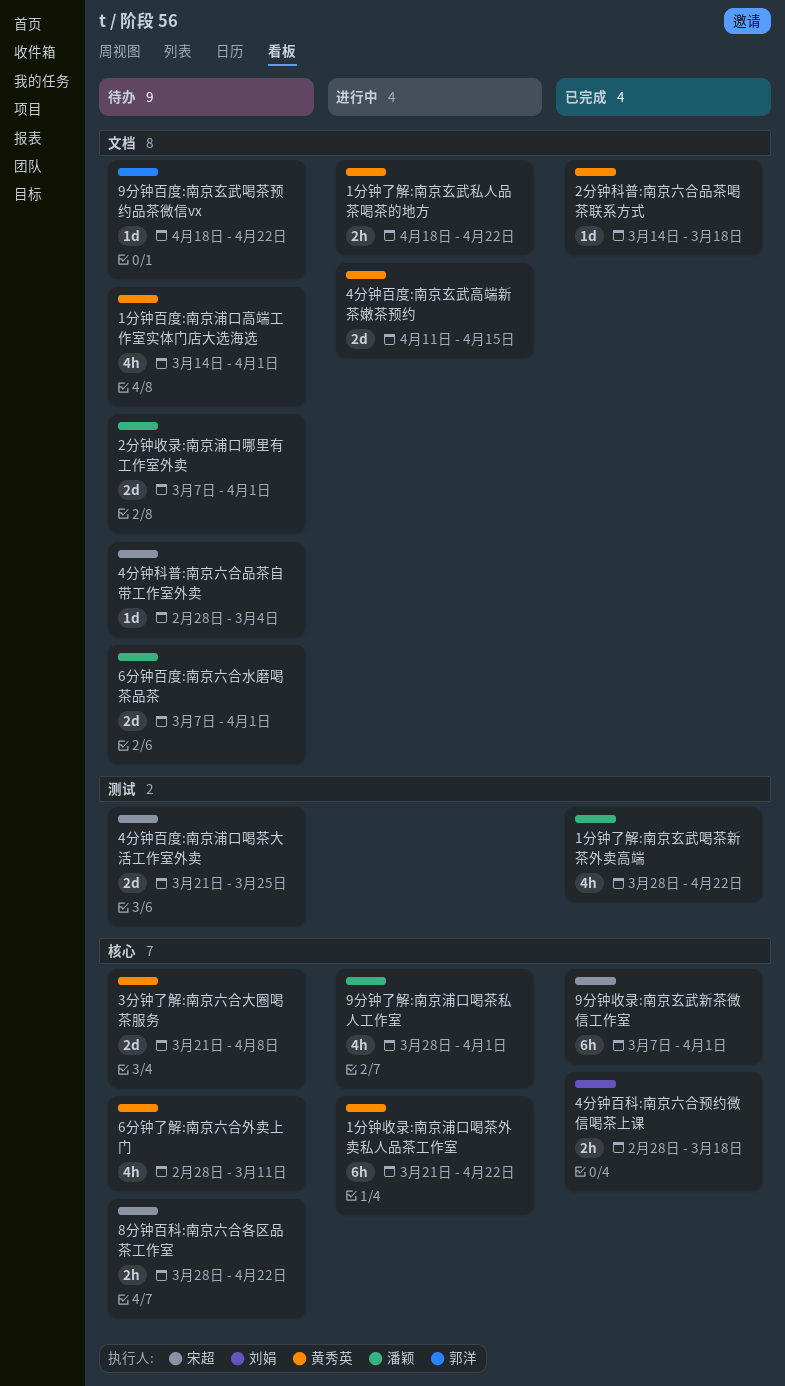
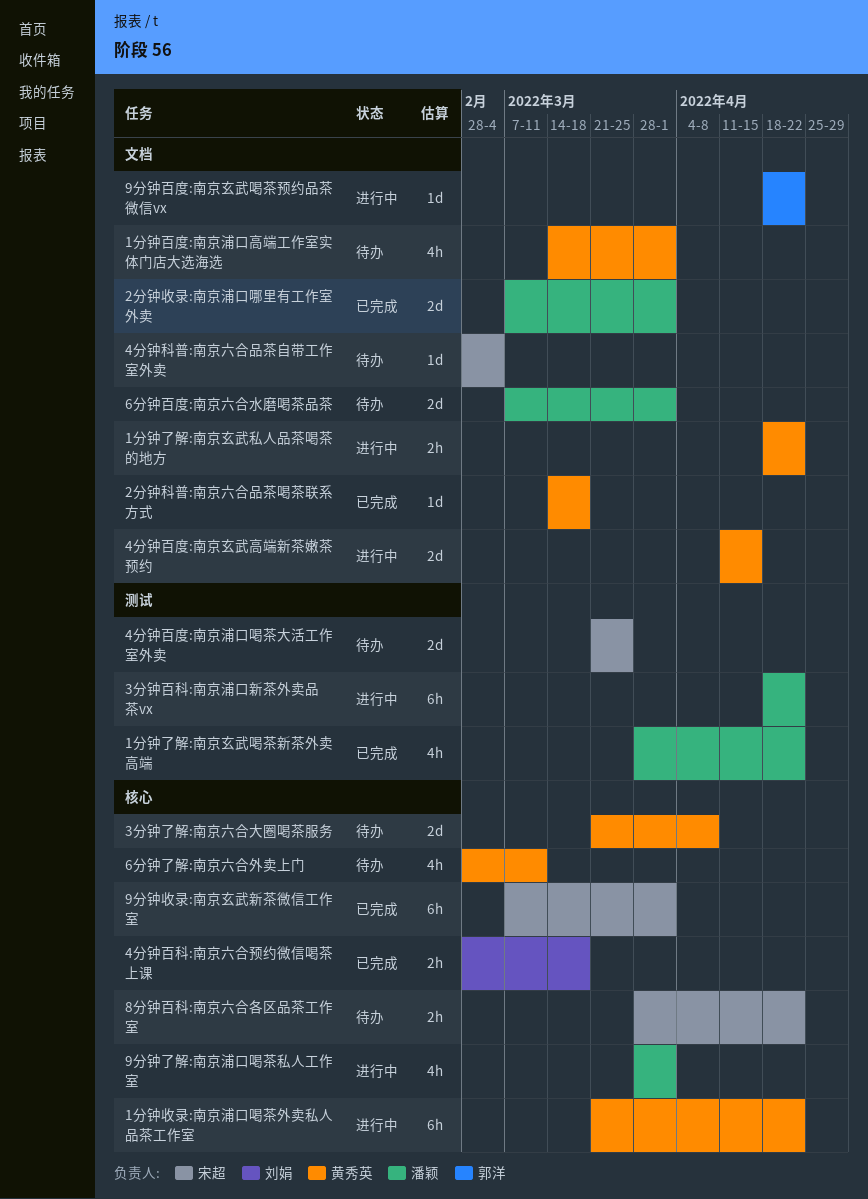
2分钟收录:南京浦口哪里有工作室外卖, status: 待办 -> 已完成
3分钟百科:南京浦口新茶外卖品茶vx: none -> present
9分钟百度:南京玄武喝茶预约品茶微信vx, status: 待办 -> 进行中

